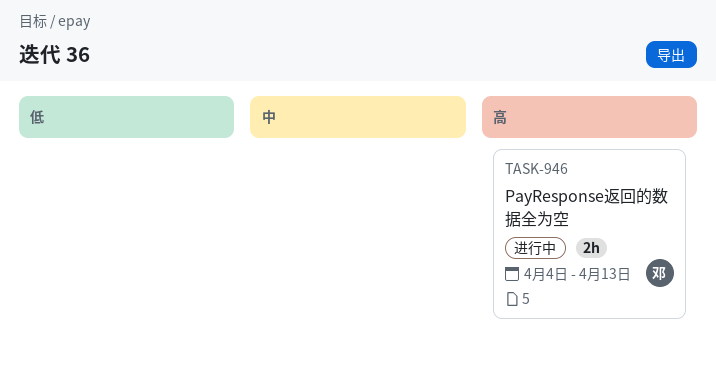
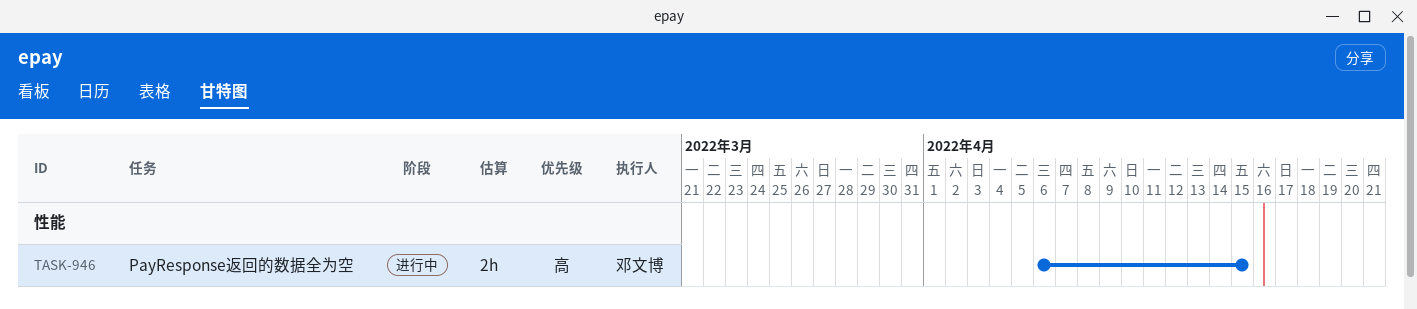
TASK-946, start: Apr 4 -> Apr 6
TASK-946, due: Apr 13 -> Apr 15

